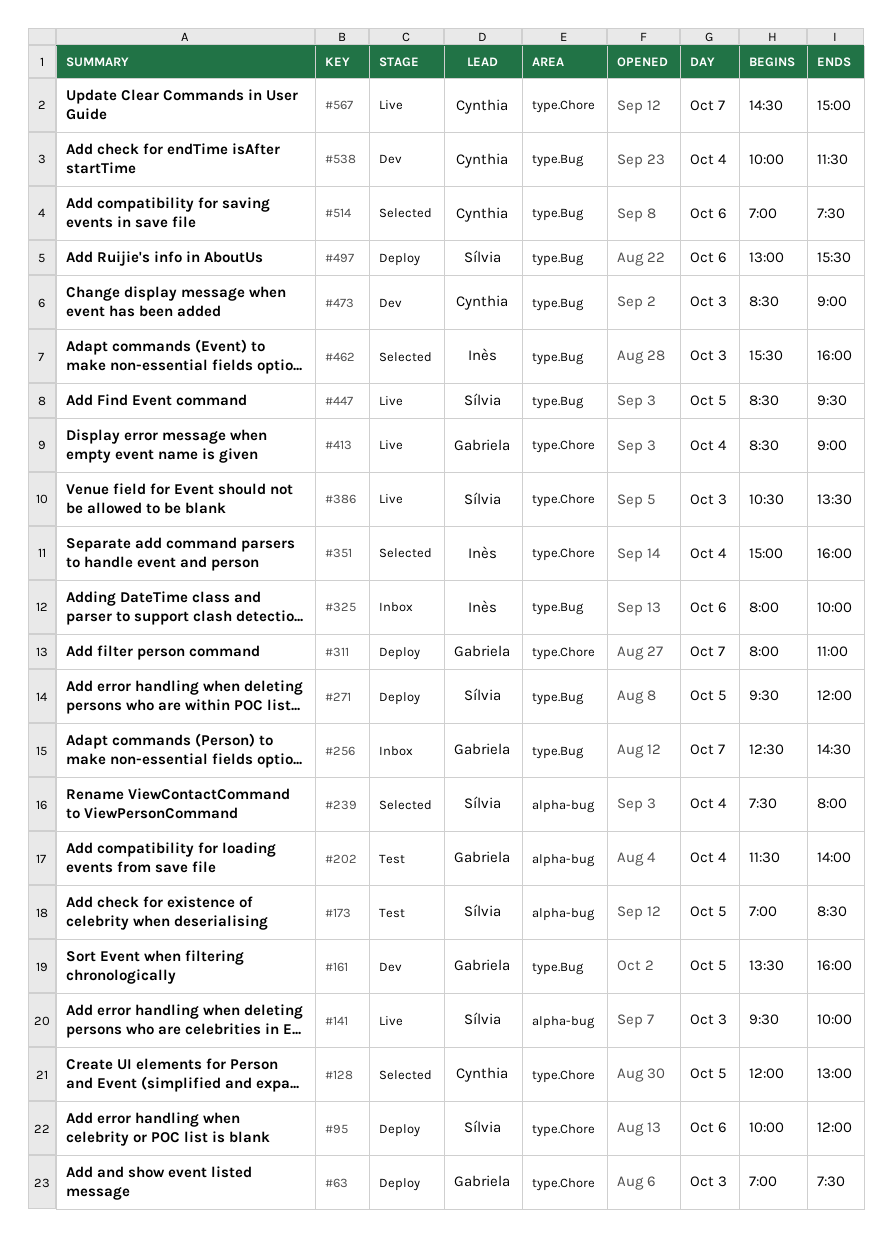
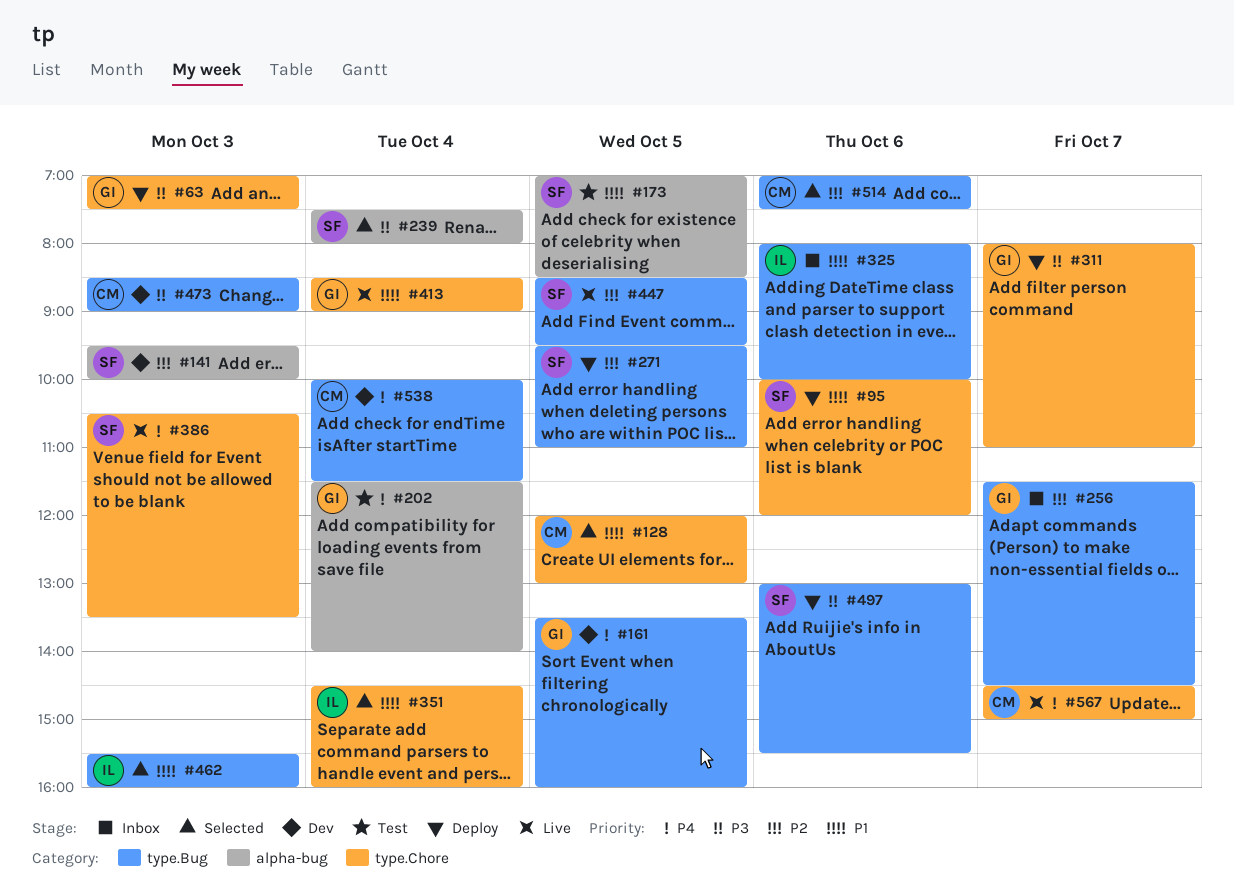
#141, status: Live -> Dev
#256, begins: 12:30 -> 11:30
#271, ends: 12:00 -> 11:00
#351, begins: 15:00 -> 14:30

